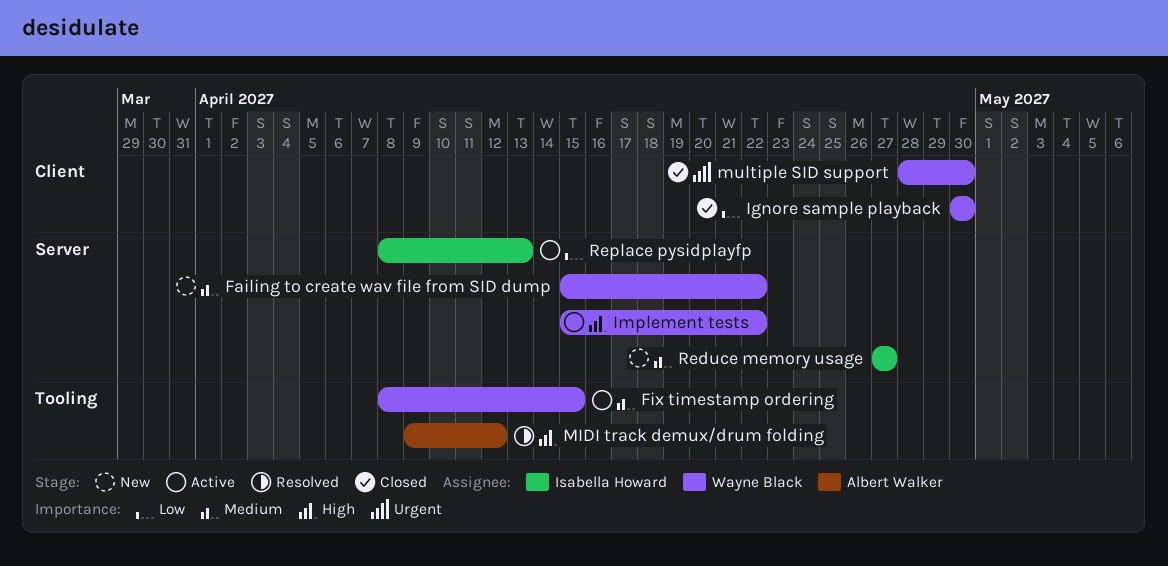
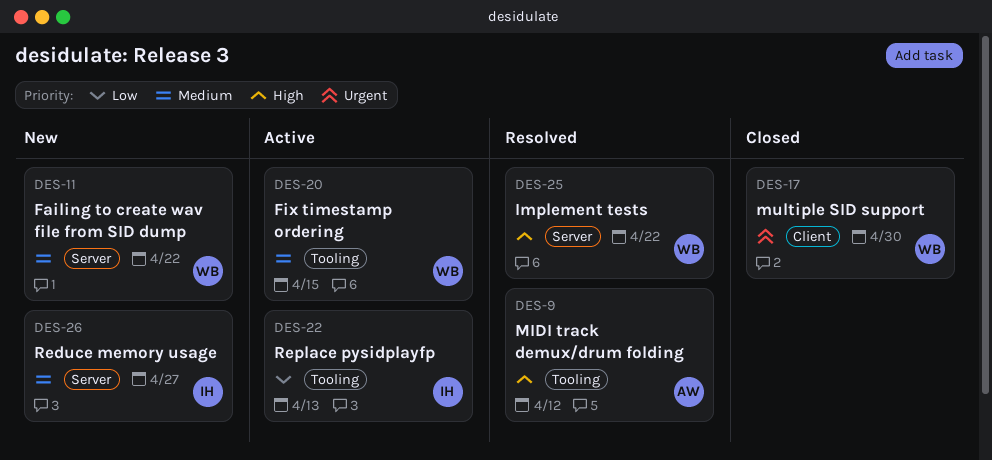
Ignore sample playback: present -> none
Implement tests, status: Active -> Resolved
Replace pysidplayfp, label: Server -> Tooling

